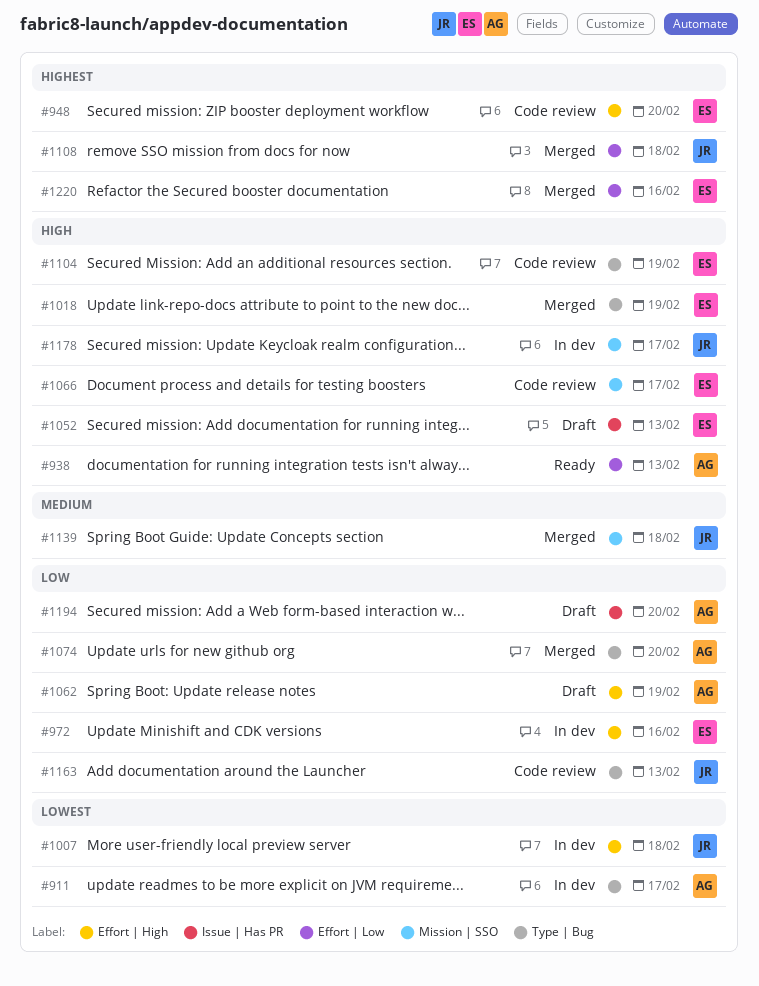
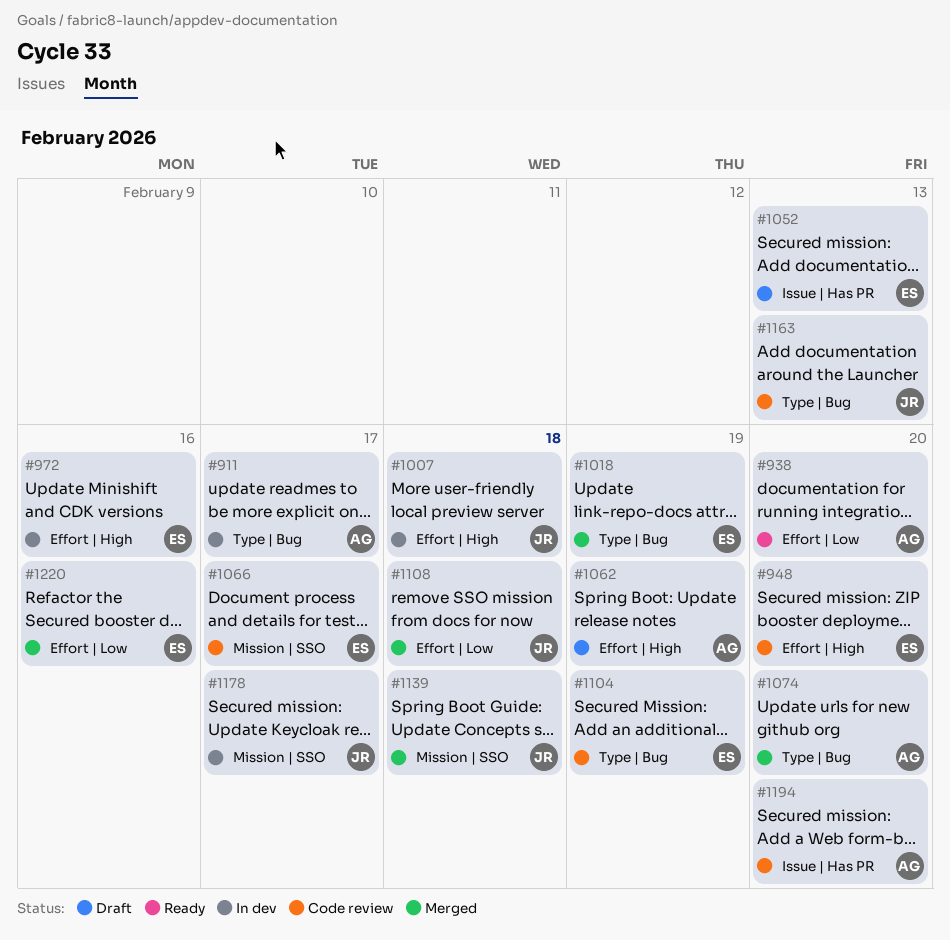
#938, due: Feb 13 -> Feb 20
#1194, status: Draft -> Code review

